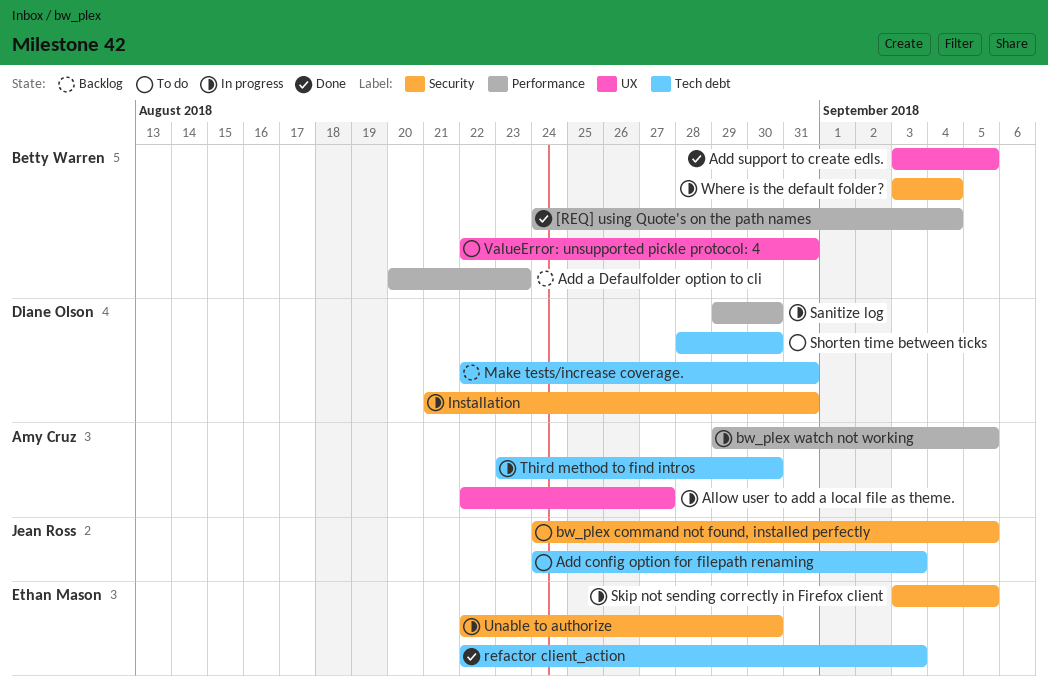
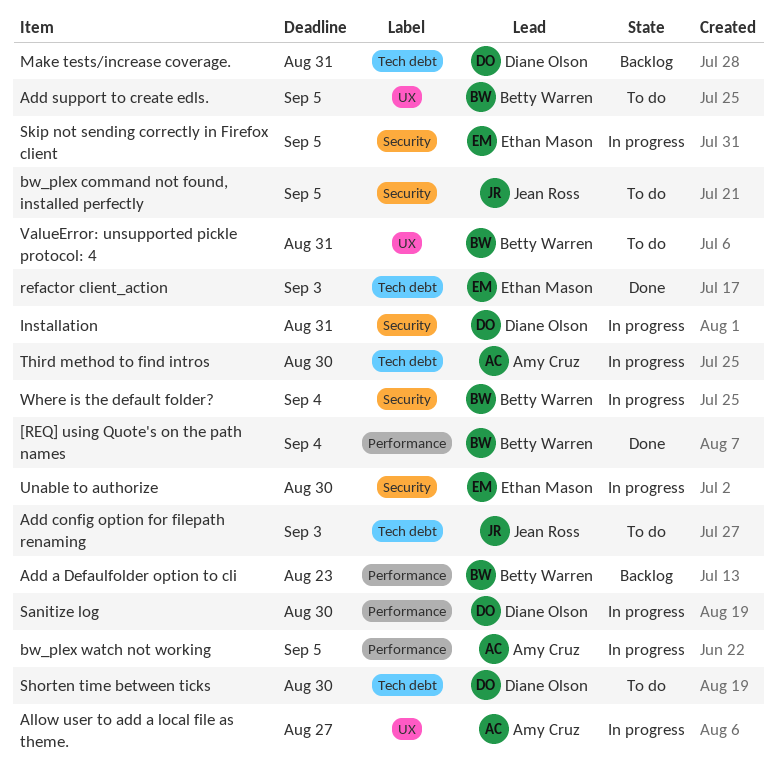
Add support to create edls., status: Done -> To do

